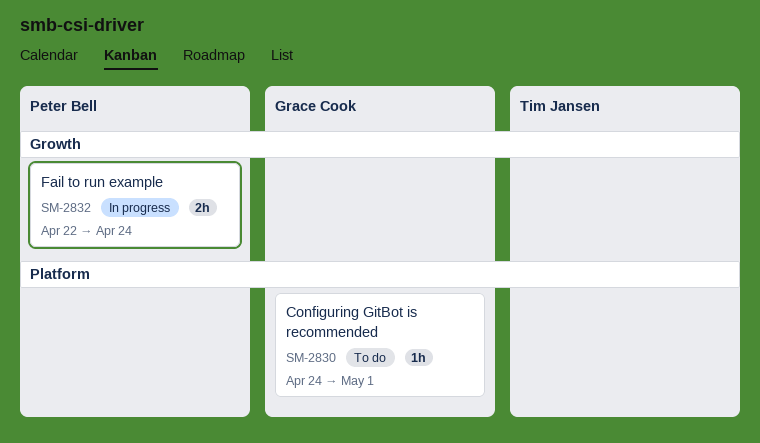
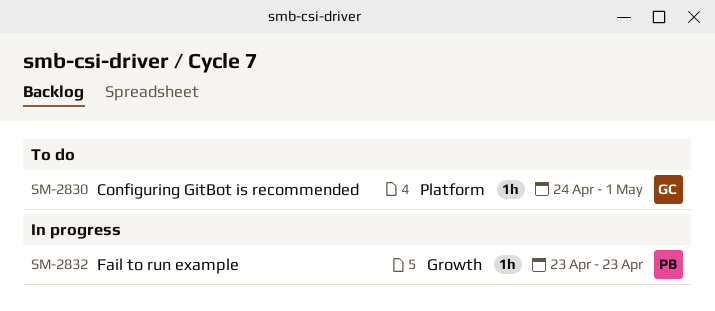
SM-2832, estimate: 2h -> 1h
SM-2832, start: Apr 22 -> Apr 23
SM-2832, due: Apr 24 -> Apr 23

